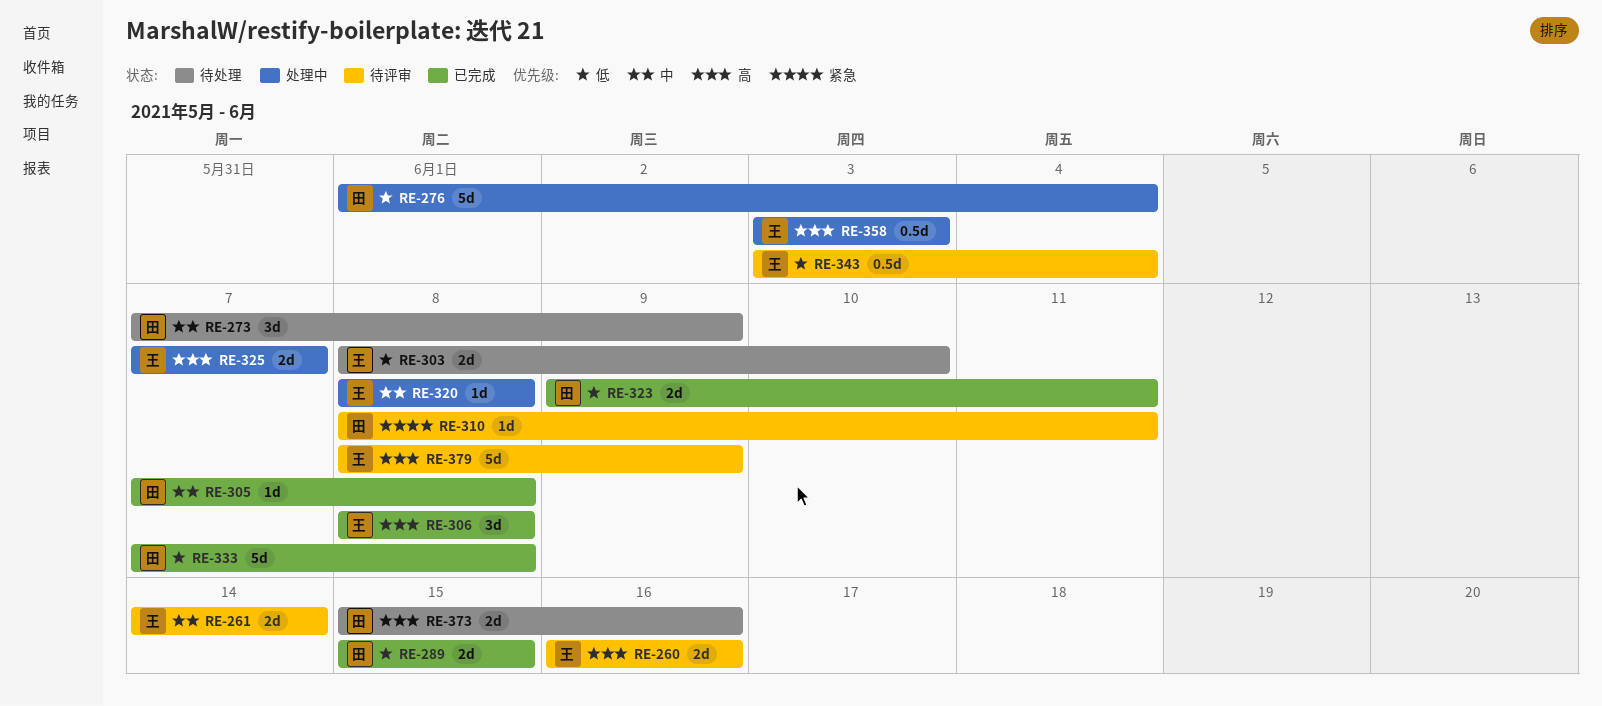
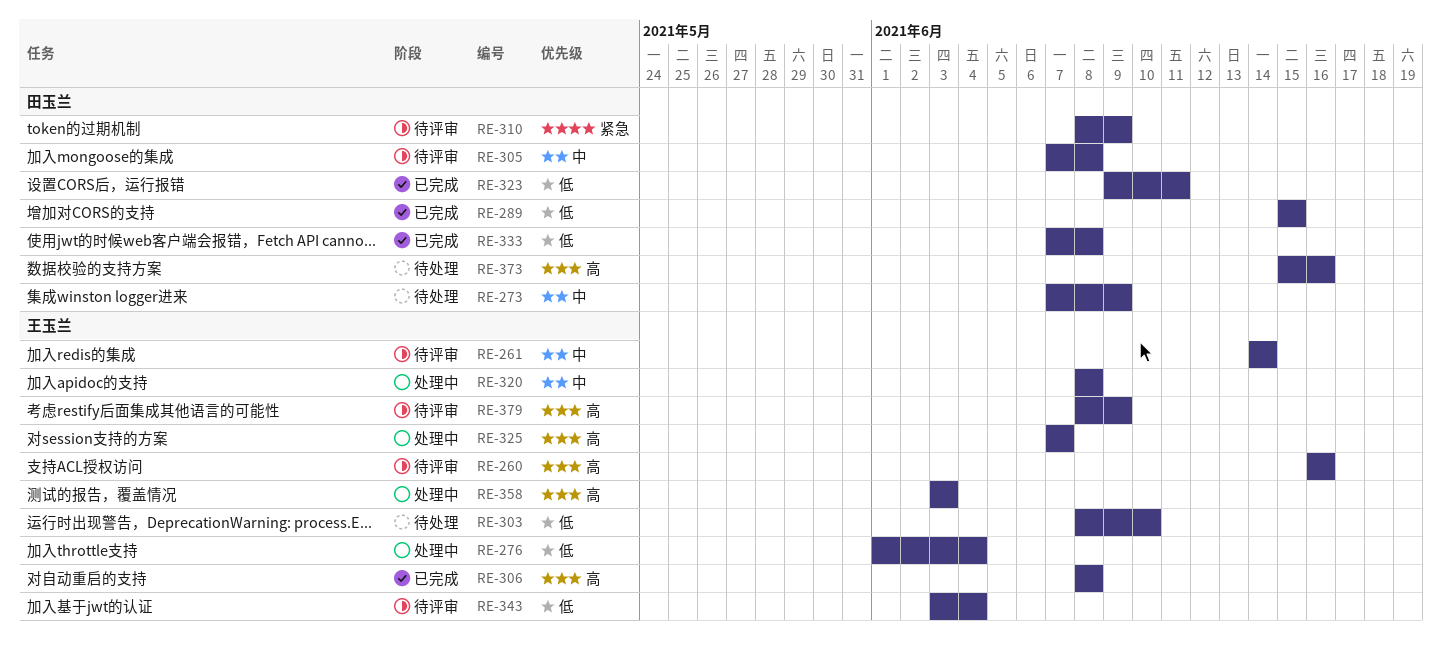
RE-276, owner: 田玉兰 -> 王玉兰
RE-305, status: 已完成 -> 待评审
RE-310, due: Jun 11 -> Jun 9

